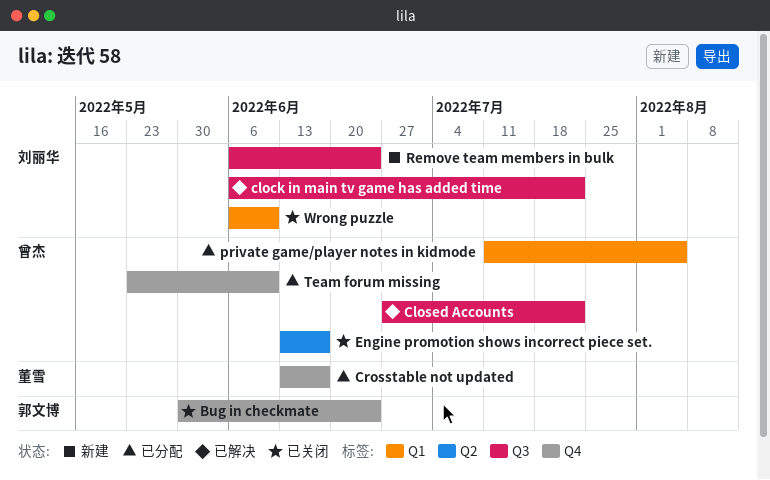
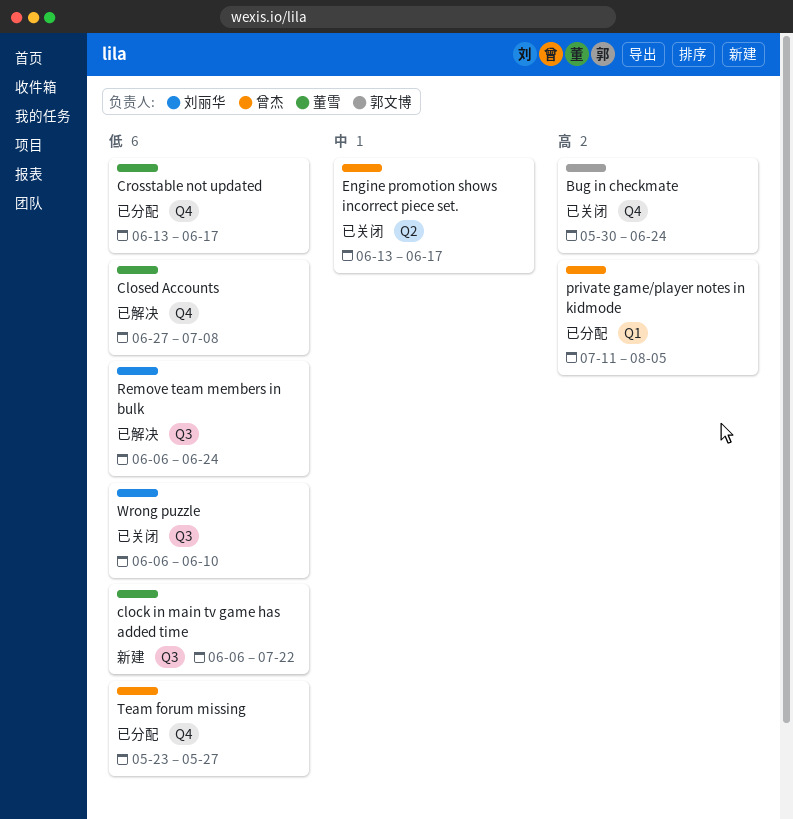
clock in main tv game has added time, status: 已解决 -> 新建
clock in main tv game has added time, owner: 刘丽华 -> 董雪
Closed Accounts, owner: 曾杰 -> 董雪
Closed Accounts, label: Q3 -> Q4
Closed Accounts, due: Jul 22 -> Jul 8
Remove team members in bulk, status: 新建 -> 已解决
Team forum missing, due: Jun 10 -> May 27
Wrong puzzle, label: Q1 -> Q3

